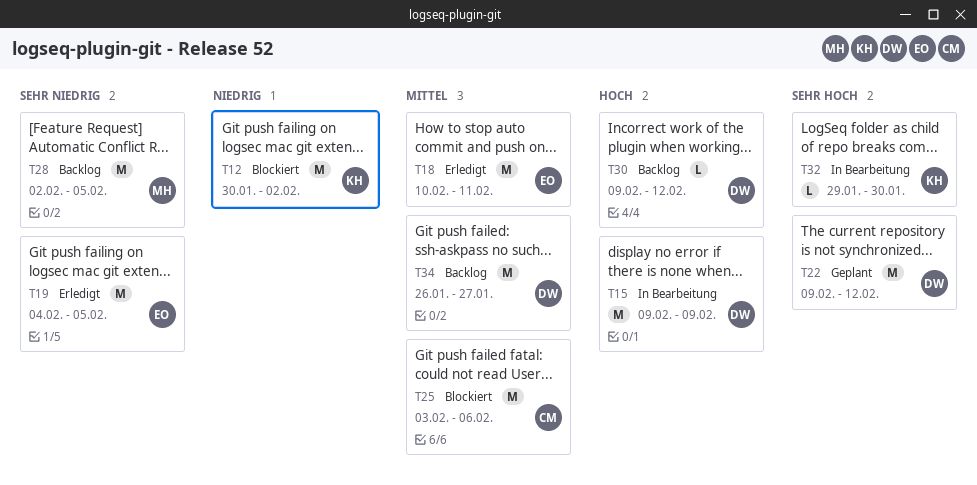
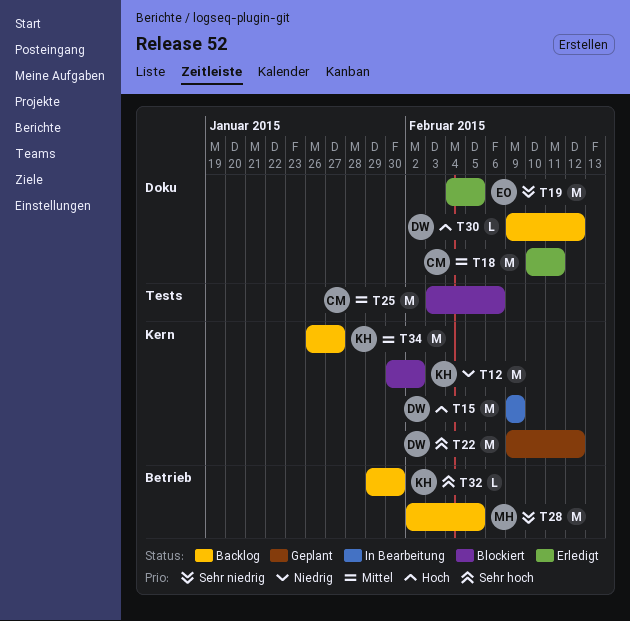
T18, owner: EO -> CM
T32, status: In Bearbeitung -> Backlog
T34, owner: DW -> KH

